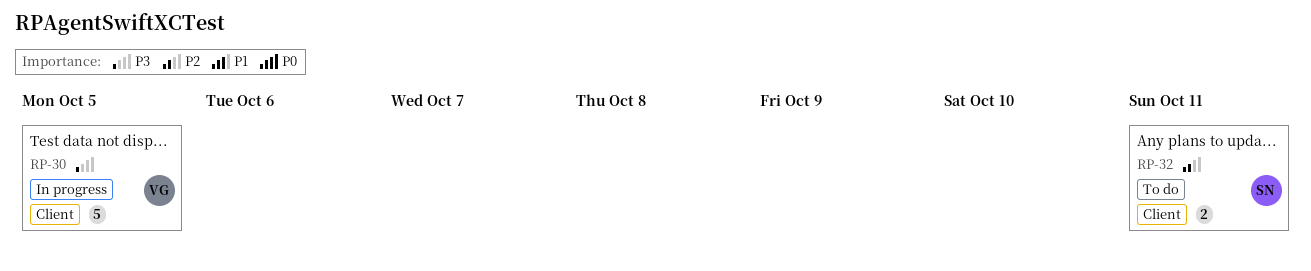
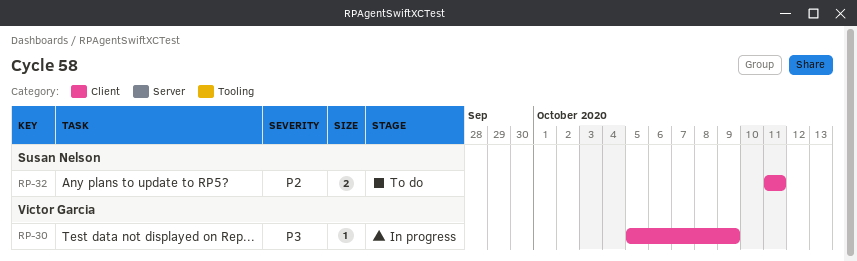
RP-30, estimate: 5 -> 1
RP-30, due: Oct 5 -> Oct 9

